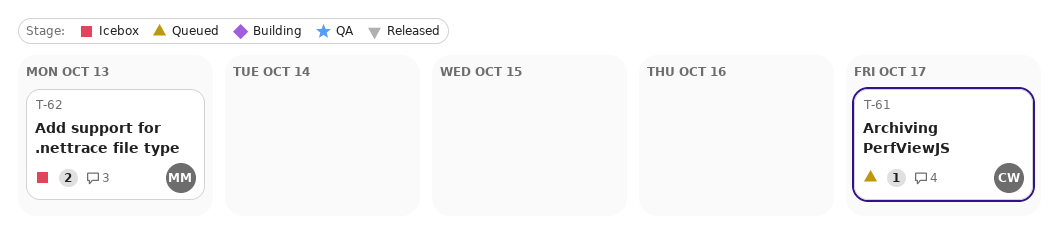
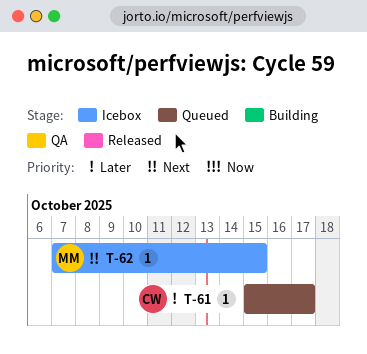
T-62, estimate: 2 -> 1
T-62, due: Oct 13 -> Oct 15

